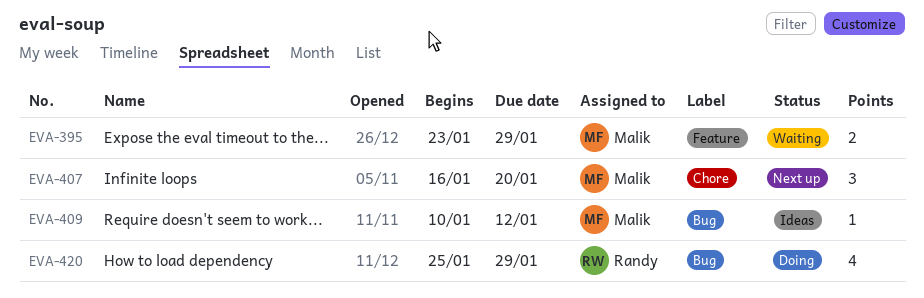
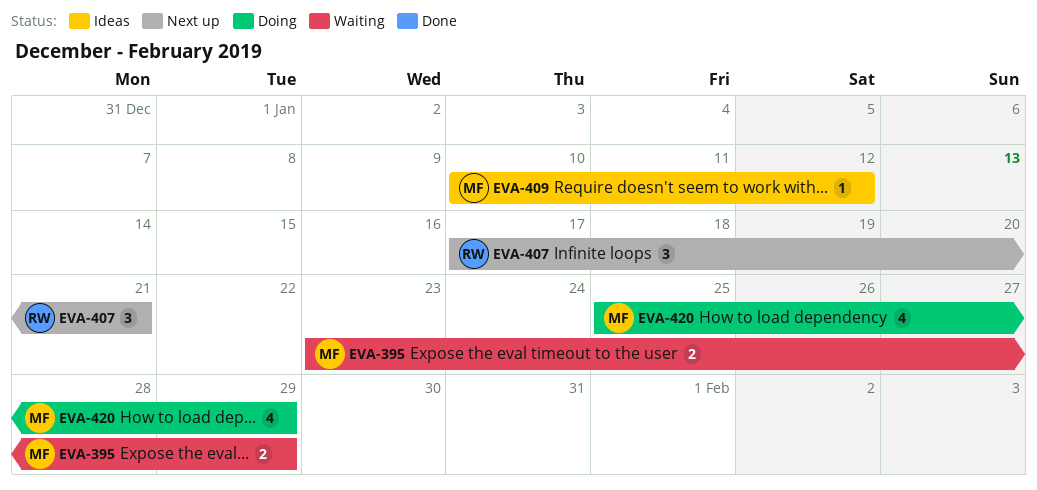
EVA-407, owner: Malik -> Randy
EVA-407, start: Jan 16 -> Jan 17
EVA-407, due: Jan 20 -> Jan 21
EVA-420, owner: Randy -> Malik

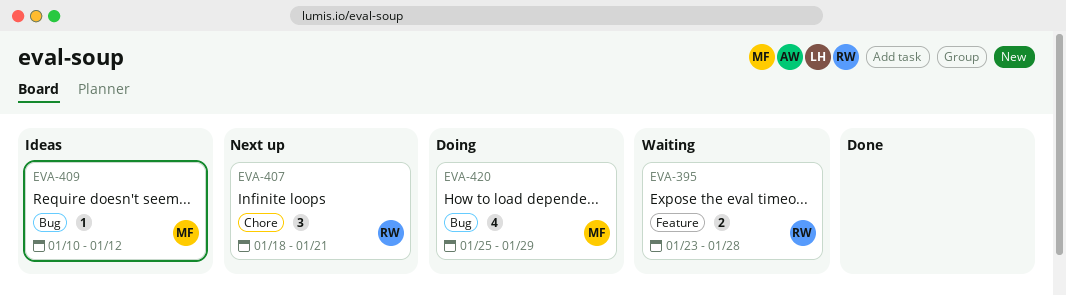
EVA-395, owner: MF -> RW
EVA-395, due: Jan 29 -> Jan 28
EVA-407, start: Jan 17 -> Jan 18

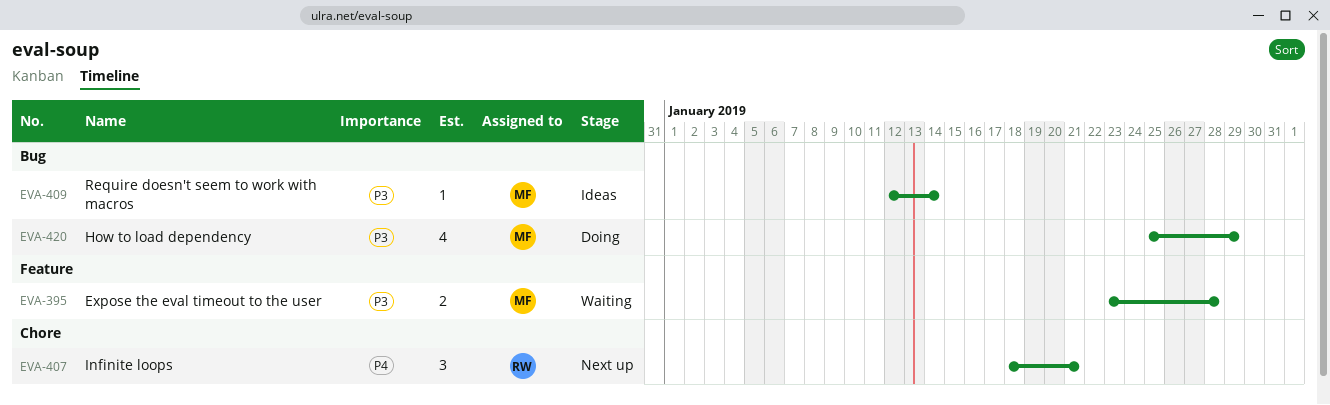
EVA-395, owner: RW -> MF
EVA-409, start: Jan 10 -> Jan 12
EVA-409, due: Jan 12 -> Jan 14

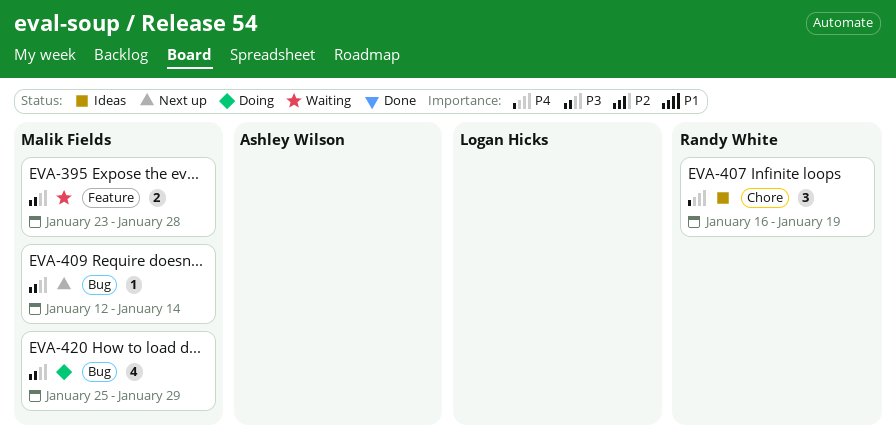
EVA-407, status: Next up -> Ideas
EVA-407, start: Jan 18 -> Jan 16
EVA-407, due: Jan 21 -> Jan 19
EVA-409, status: Ideas -> Next up

